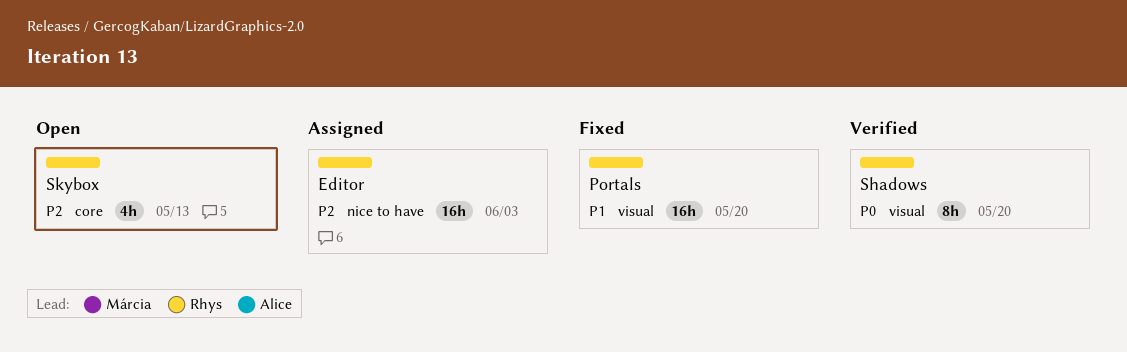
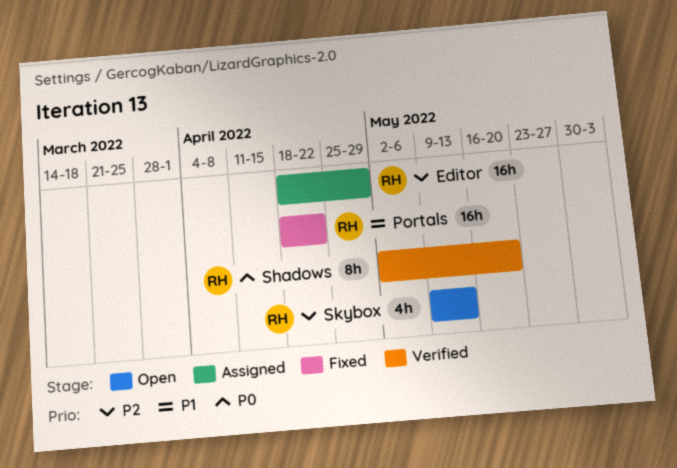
Editor, due: Jun 3 -> Apr 29
Portals, due: May 20 -> Apr 22

